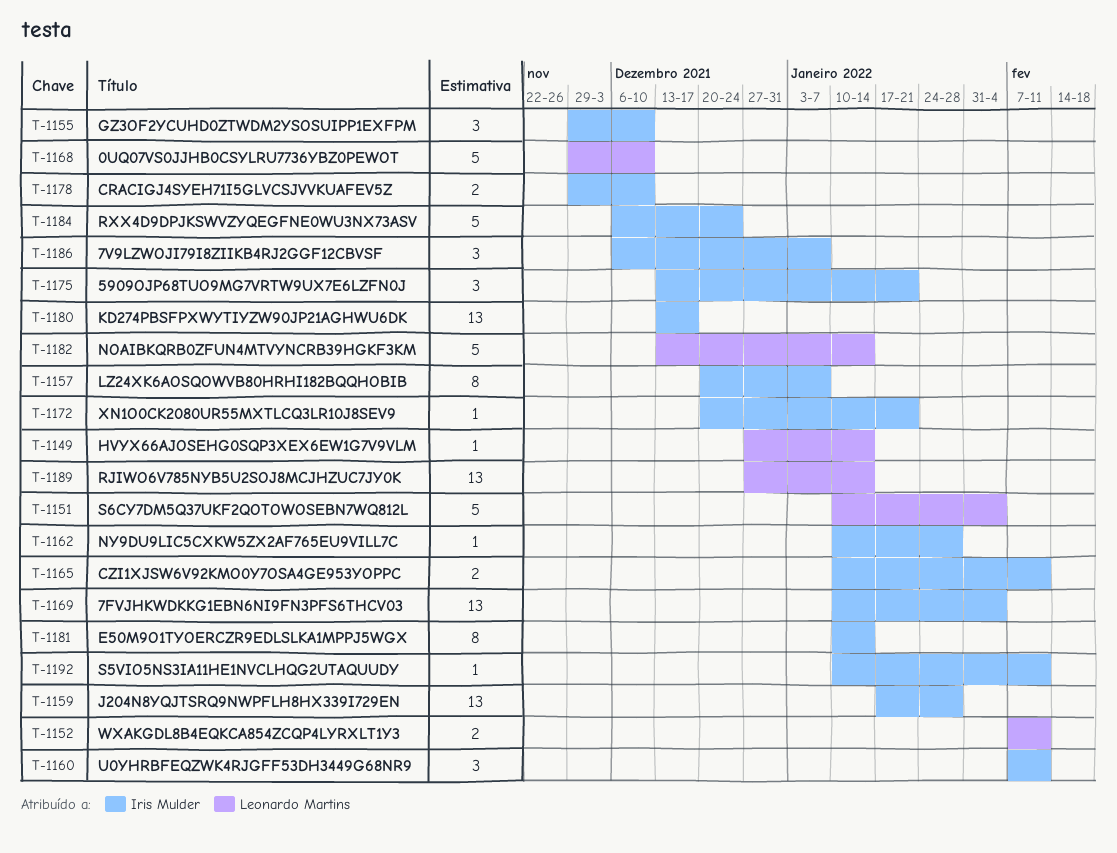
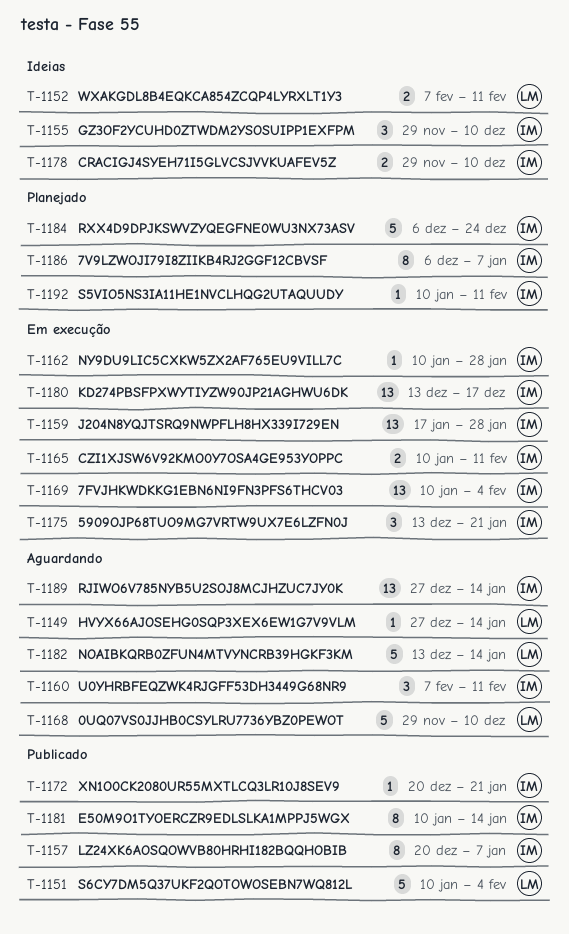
T-1186, estimate: 3 -> 8
T-1189, owner: Leonardo Martins -> Iris Mulder

